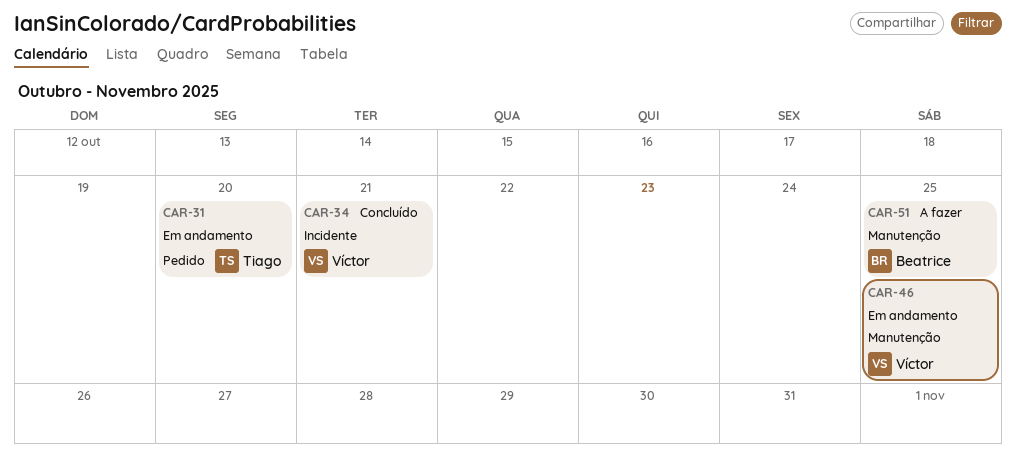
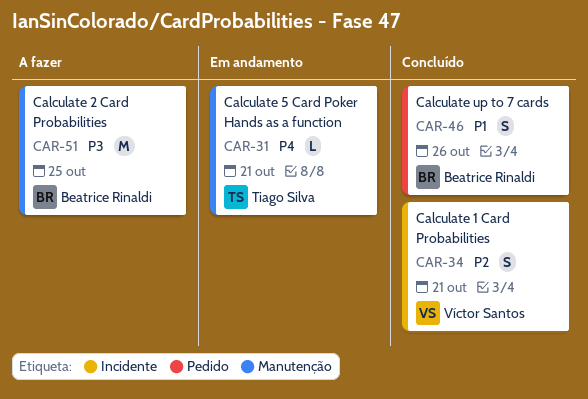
CAR-31, label: Pedido -> Manutenção
CAR-31, due: Oct 20 -> Oct 21
CAR-46, status: Em andamento -> Concluído
CAR-46, owner: Víctor Santos -> Beatrice Rinaldi
CAR-46, label: Manutenção -> Pedido
CAR-46, due: Oct 25 -> Oct 26

